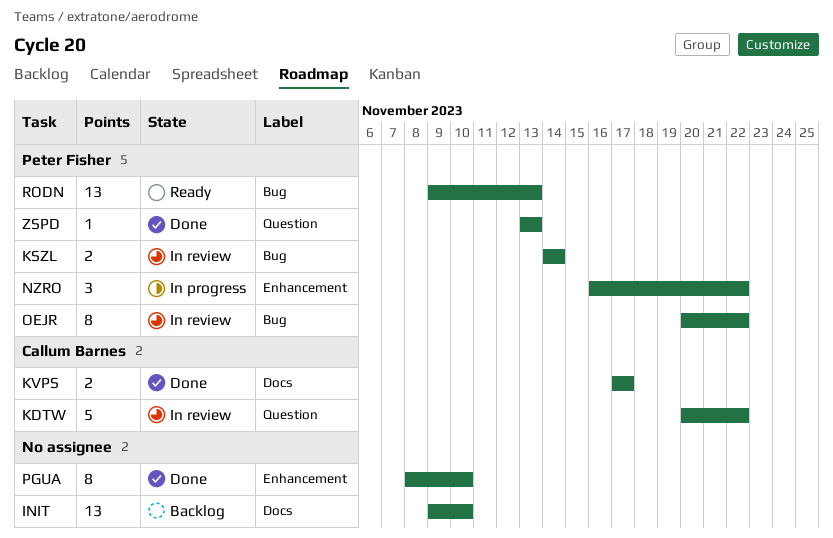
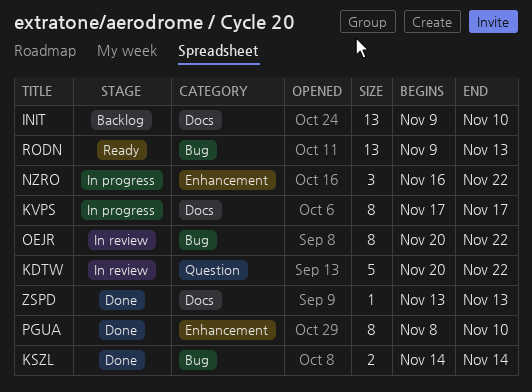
KSZL, status: In review -> Done
KVPS, status: Done -> In progress
KVPS, estimate: 2 -> 8
ZSPD, label: Question -> Docs

